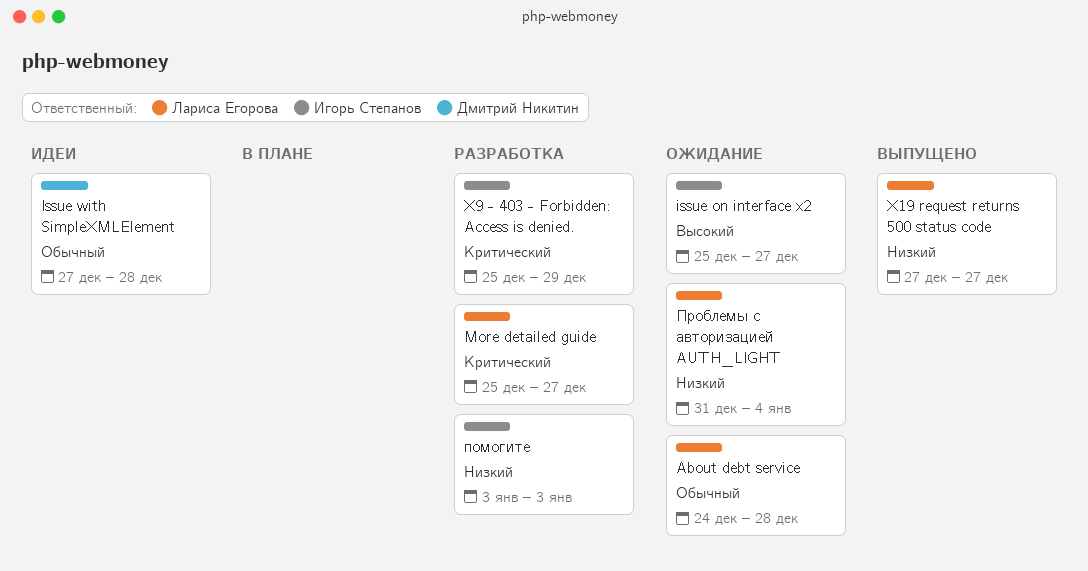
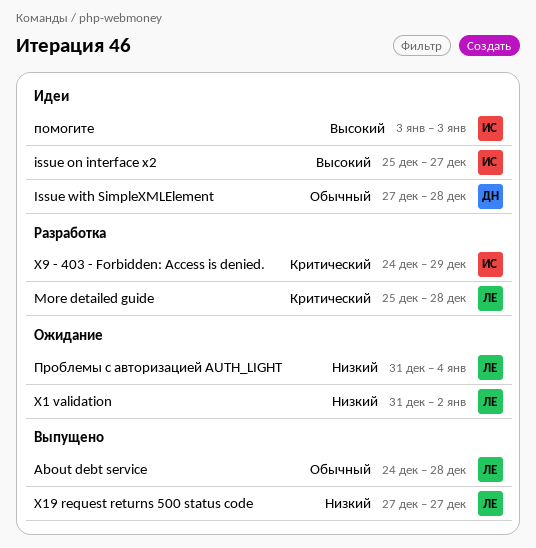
About debt service, status: Ожидание -> Выпущено
issue on interface x2, status: Ожидание -> Идеи
More detailed guide, due: Dec 27 -> Dec 28
X1 validation: none -> present
X9 - 403 - Forbidden: Access is denied., start: Dec 25 -> Dec 24
помогите, status: Разработка -> Идеи
помогите, priority: Низкий -> Высокий

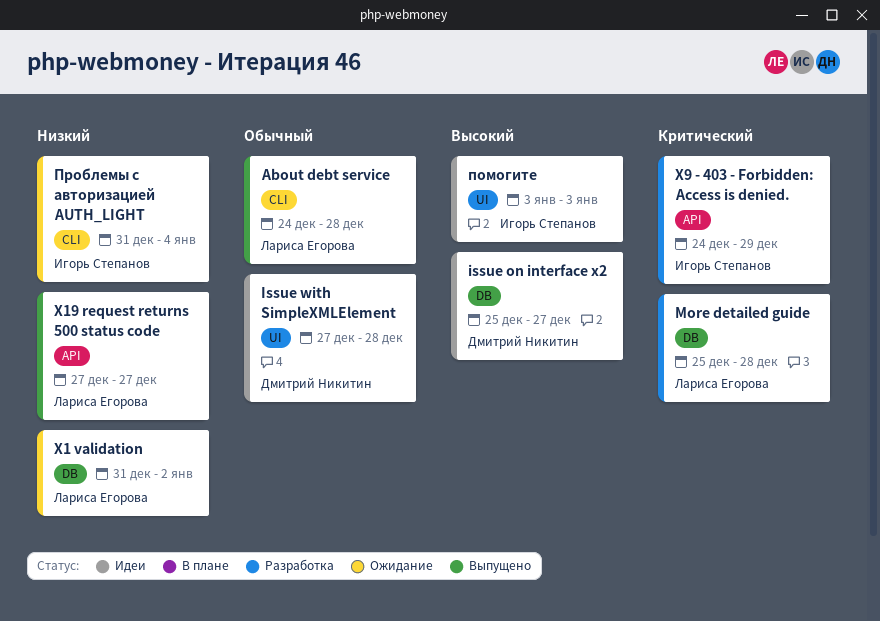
issue on interface x2, owner: Игорь Степанов -> Дмитрий Никитин
Проблемы с авторизацией AUTH_LIGHT, owner: Лариса Егорова -> Игорь Степанов

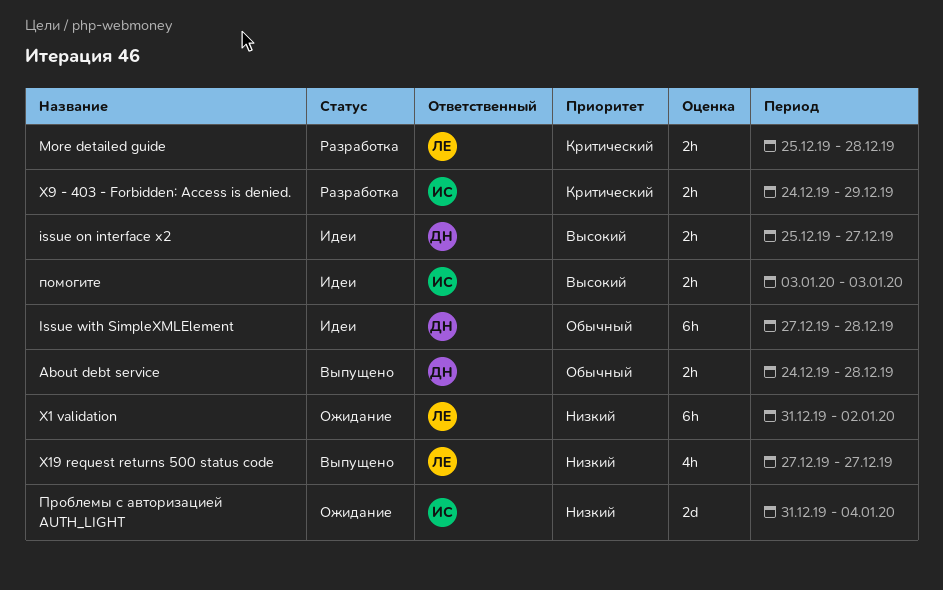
About debt service, owner: Лариса Егорова -> Дмитрий Никитин

